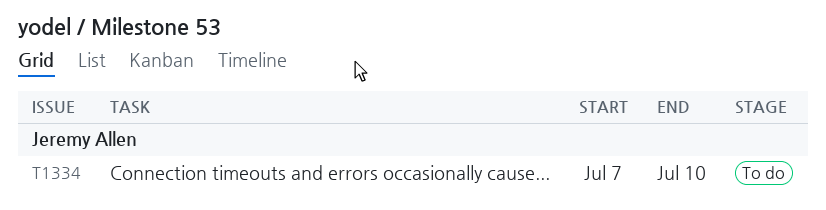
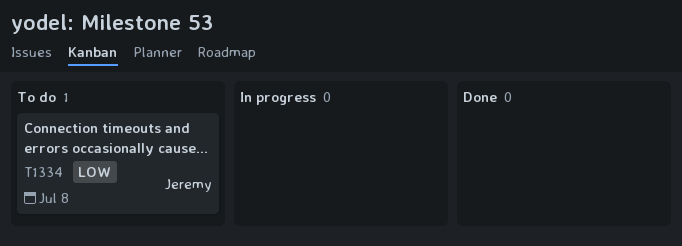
T1334, due: Jul 10 -> Jul 8

